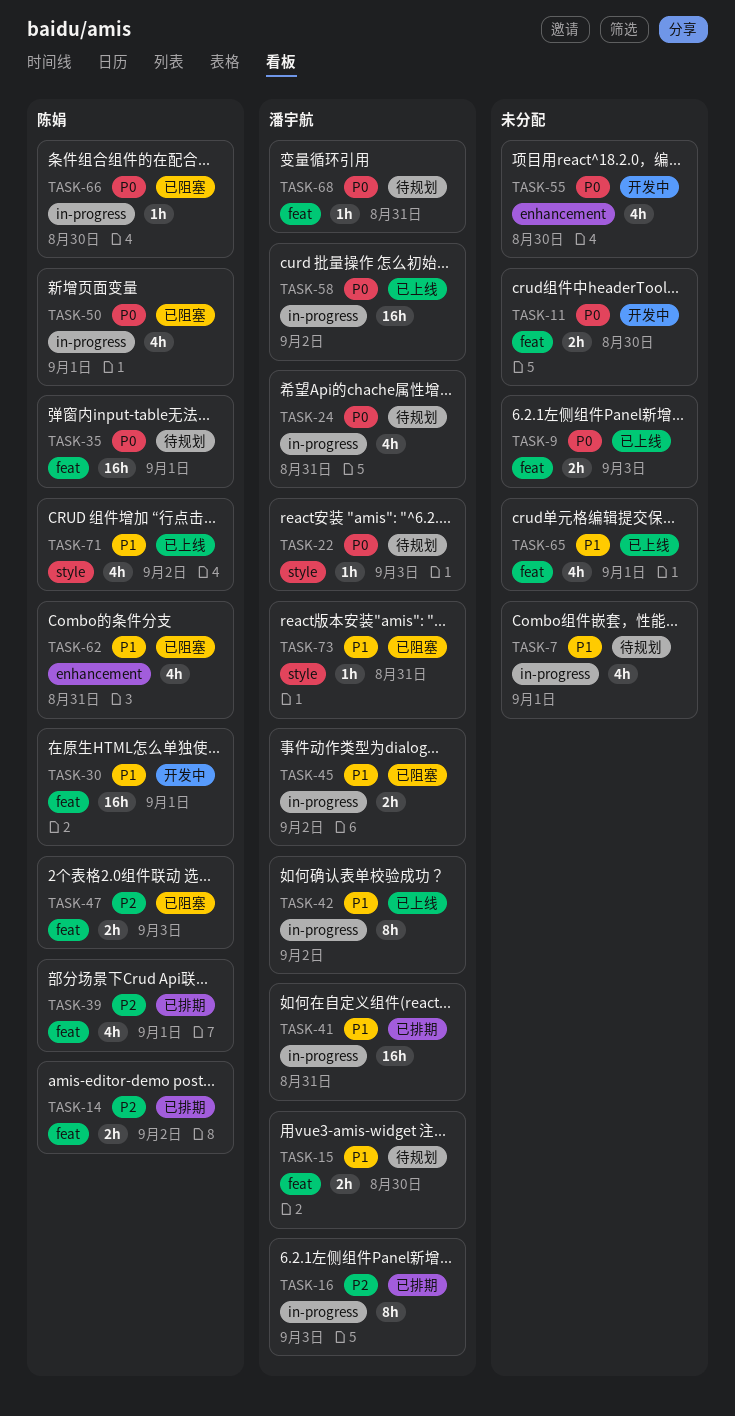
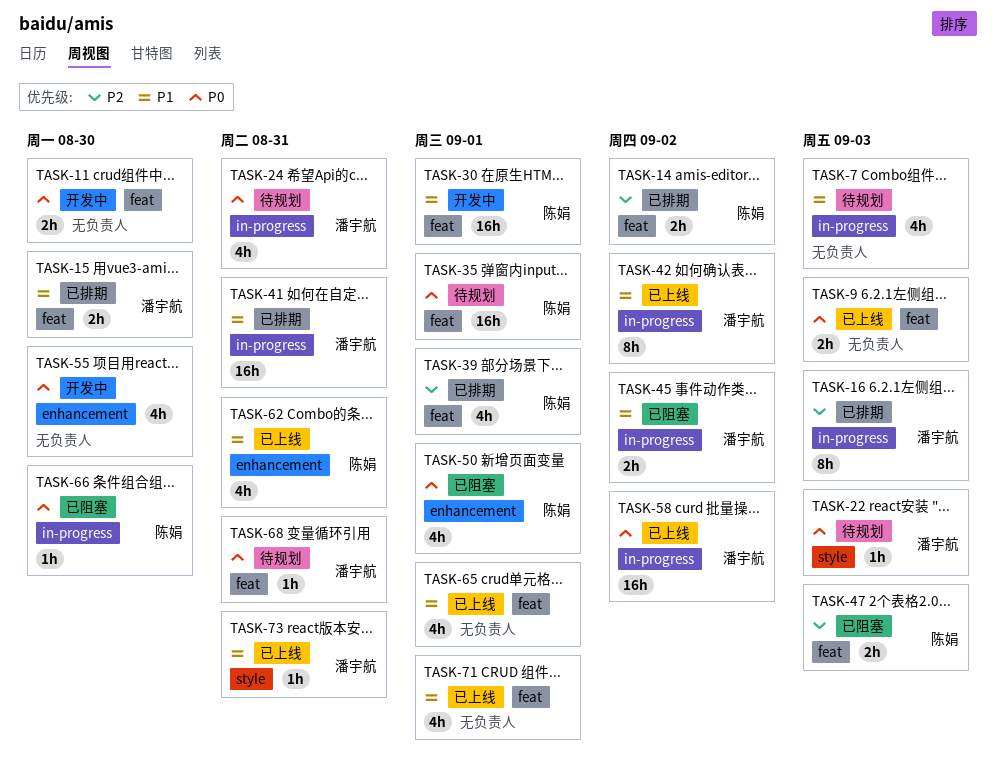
TASK-7, due: Sep 1 -> Sep 3
TASK-15, status: 待规划 -> 已排期
TASK-50, label: in-progress -> enhancement
TASK-62, status: 已阻塞 -> 已上线
TASK-71, owner: 陈娟 -> none
TASK-71, label: style -> feat
TASK-71, due: Sep 2 -> Sep 1
TASK-73, status: 已阻塞 -> 已上线

